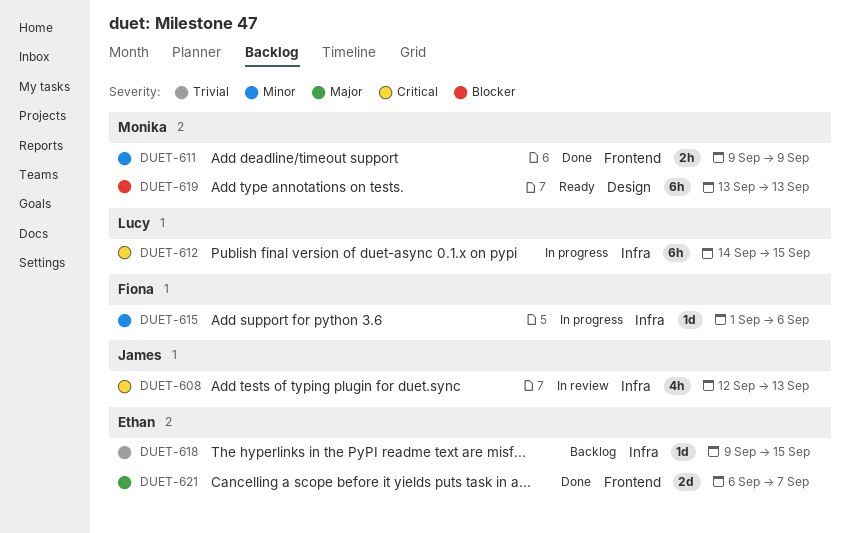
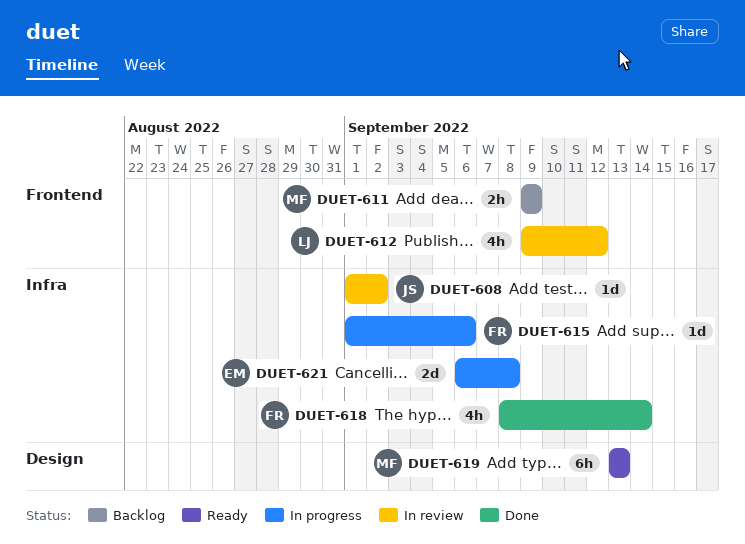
DUET-608, estimate: 4h -> 1d
DUET-608, start: Sep 12 -> Sep 1
DUET-608, due: Sep 13 -> Sep 2
DUET-611, status: Done -> Backlog
DUET-612, status: In progress -> In review
DUET-612, label: Infra -> Frontend
DUET-612, estimate: 6h -> 4h
DUET-612, start: Sep 14 -> Sep 9
DUET-612, due: Sep 15 -> Sep 12
DUET-618, status: Backlog -> Done
DUET-618, owner: Ethan -> Fiona
DUET-618, estimate: 1d -> 4h
DUET-618, start: Sep 9 -> Sep 8
DUET-618, due: Sep 15 -> Sep 14
DUET-621, status: Done -> In progress
DUET-621, label: Frontend -> Infra
DUET-621, due: Sep 7 -> Sep 8

